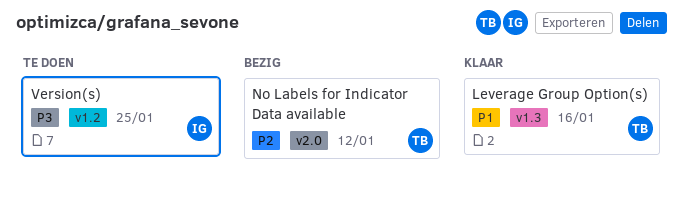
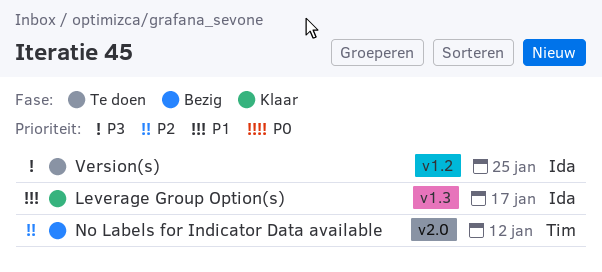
Leverage Group Option(s), owner: Tim -> Ida
Leverage Group Option(s), due: Jan 16 -> Jan 17

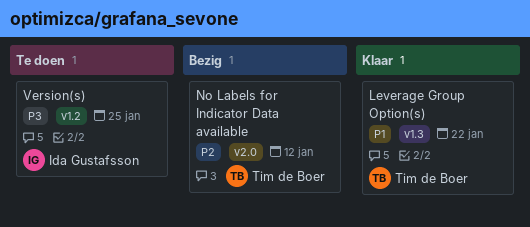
Leverage Group Option(s), owner: Ida Gustafsson -> Tim de Boer
Leverage Group Option(s), due: Jan 17 -> Jan 22

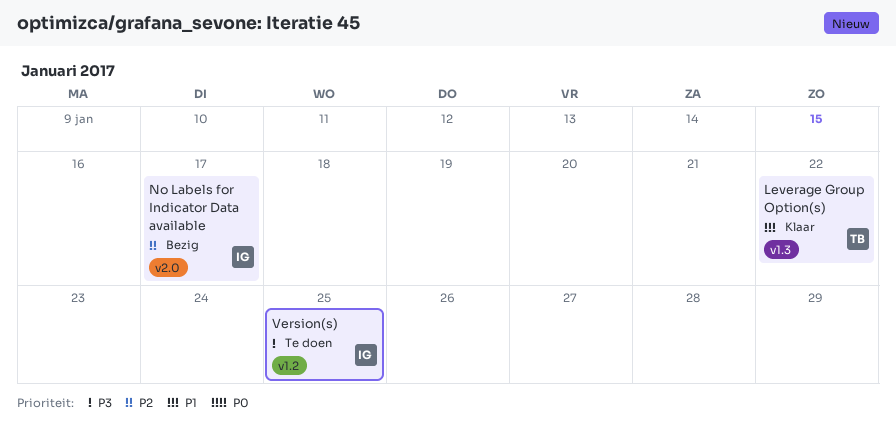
No Labels for Indicator Data available, owner: Tim de Boer -> Ida Gustafsson
No Labels for Indicator Data available, due: Jan 12 -> Jan 17

